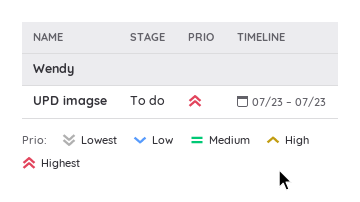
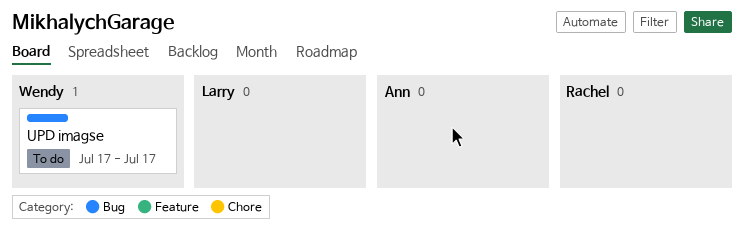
UPD imagse, start: Jul 23 -> Jul 17
UPD imagse, due: Jul 23 -> Jul 17

